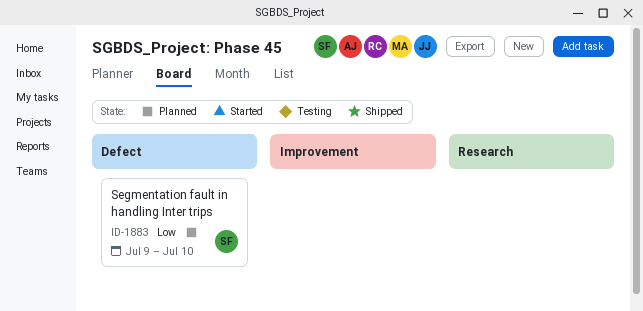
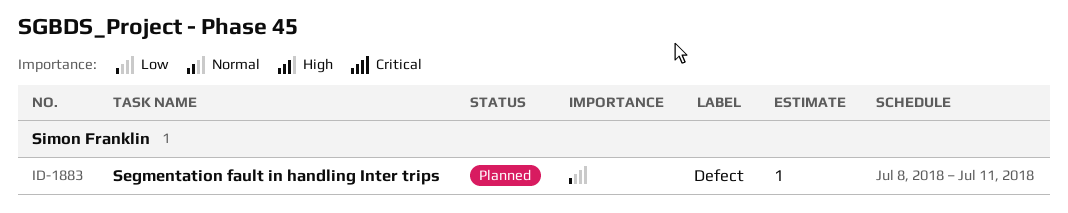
ID-1883, start: Jul 9 -> Jul 8
ID-1883, due: Jul 10 -> Jul 11

